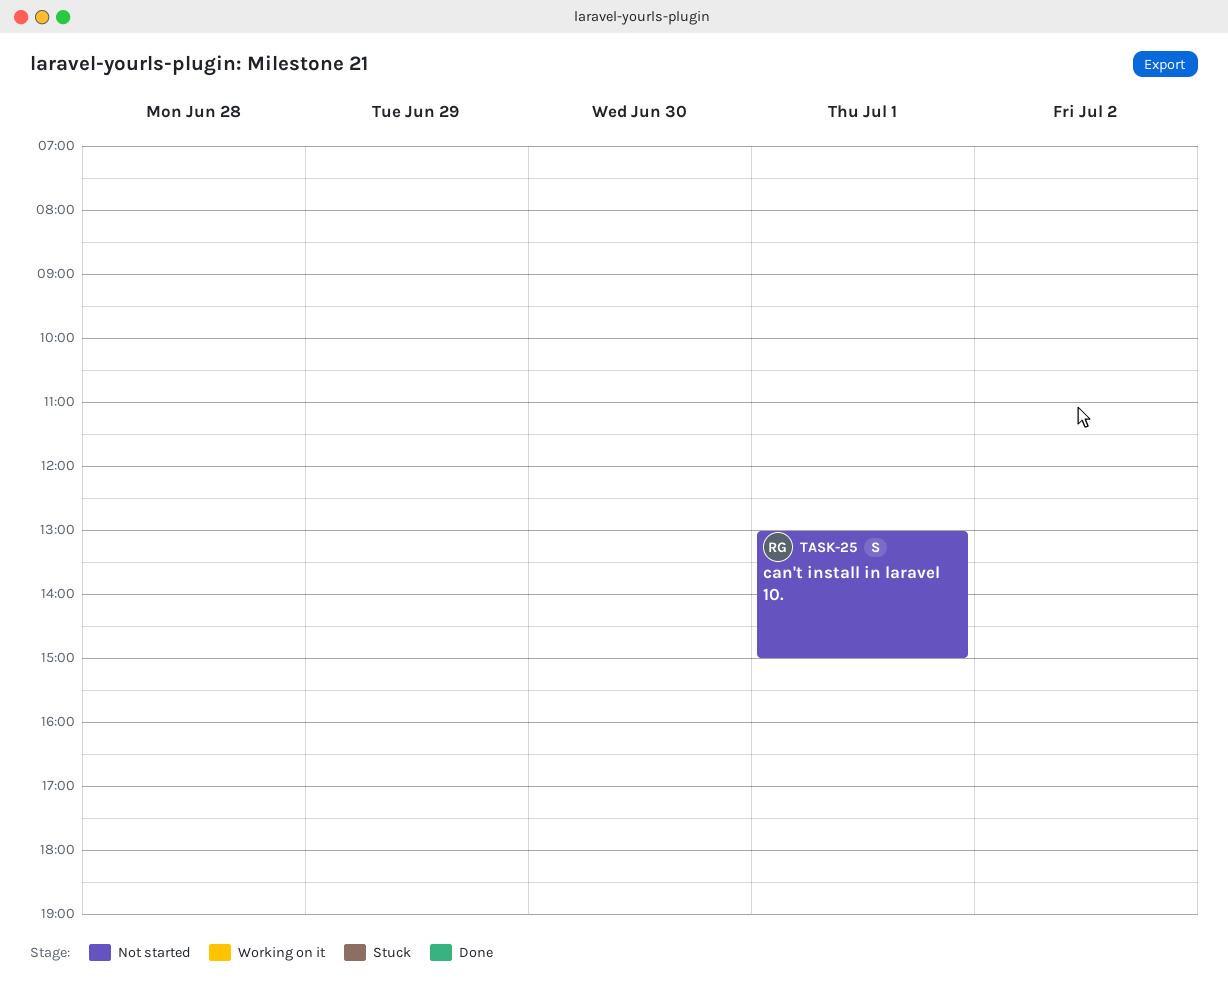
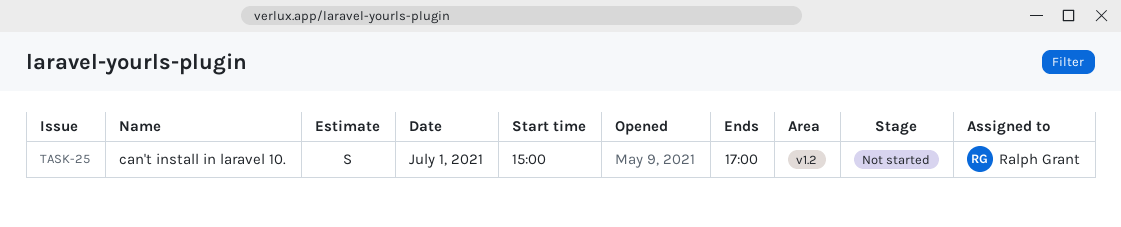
TASK-25, begins: 13:00 -> 15:00
TASK-25, ends: 15:00 -> 17:00

